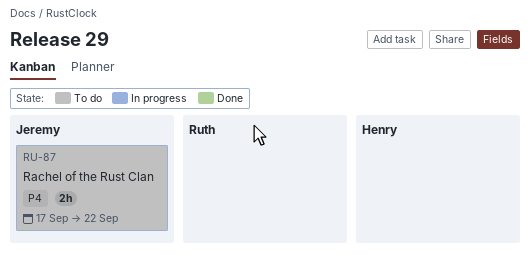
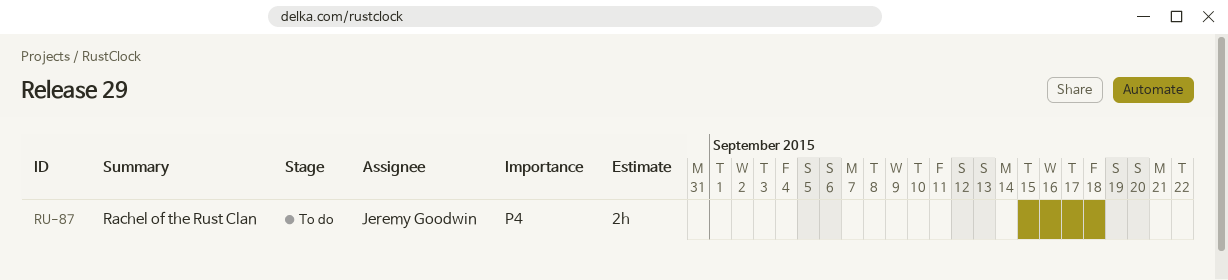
RU-87, start: Sep 17 -> Sep 15
RU-87, due: Sep 22 -> Sep 18

